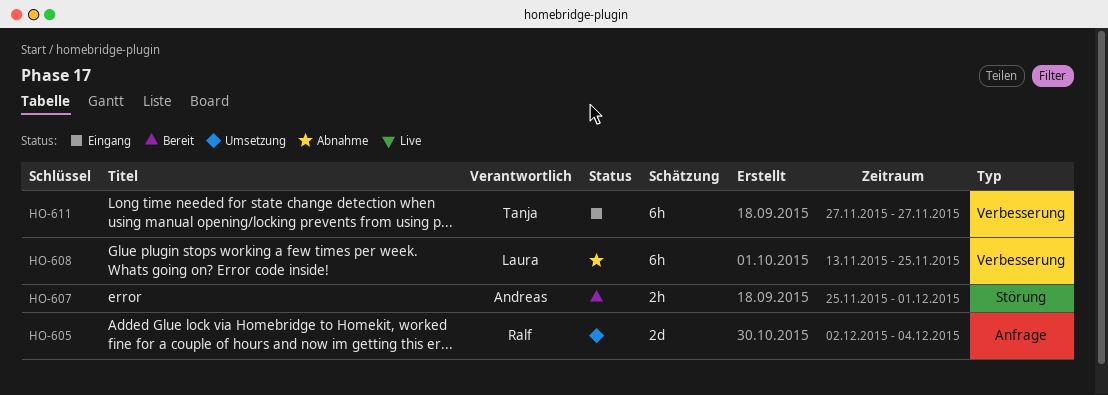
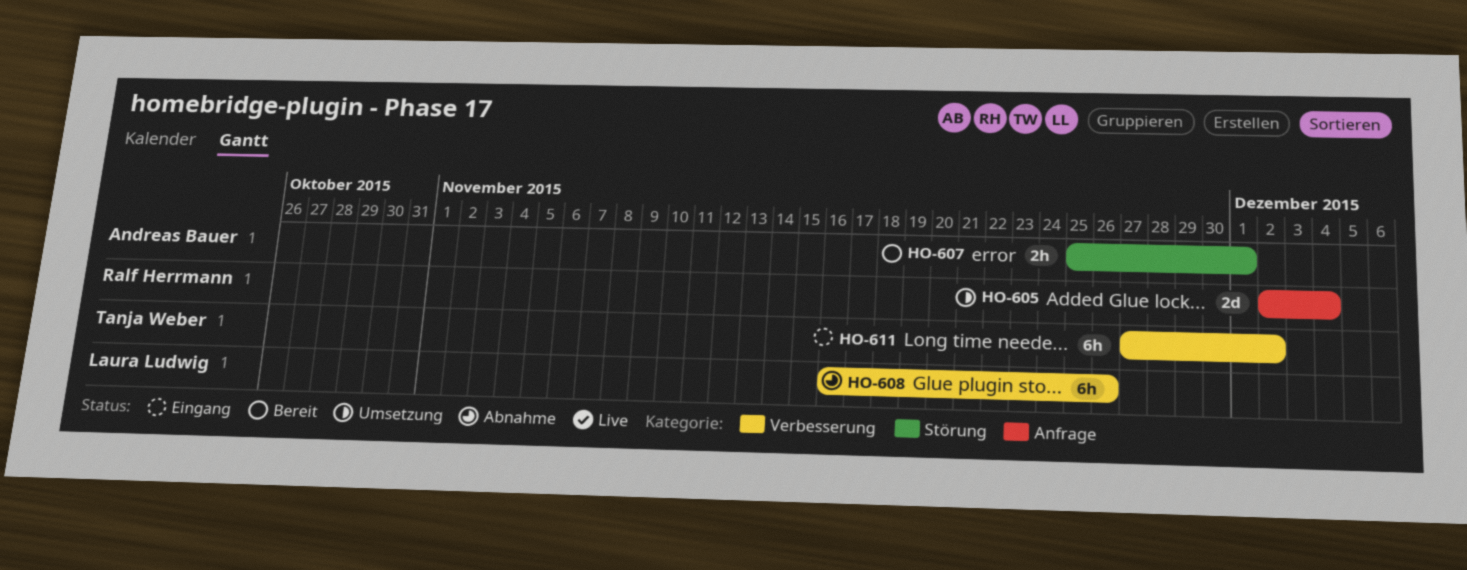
HO-608, start: Nov 13 -> Nov 16
HO-608, due: Nov 25 -> Nov 26
HO-611, due: Nov 27 -> Dec 2

